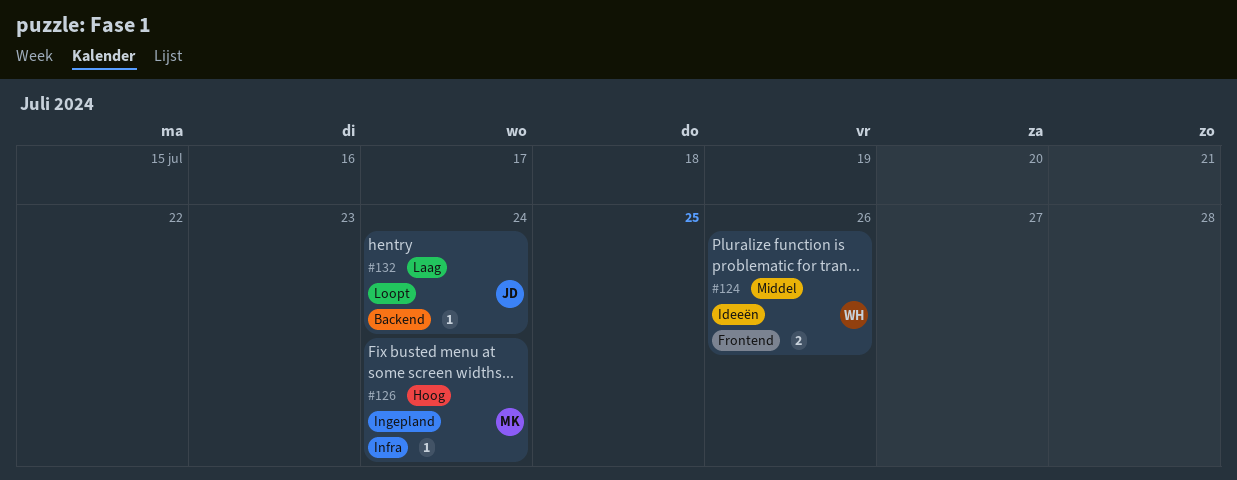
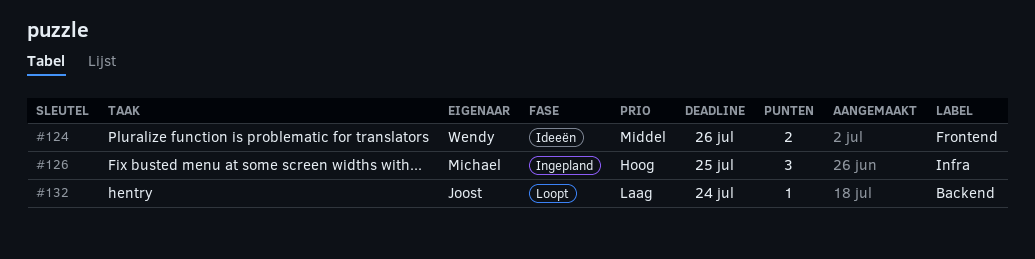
#126, estimate: 1 -> 3
#126, due: Jul 24 -> Jul 25

